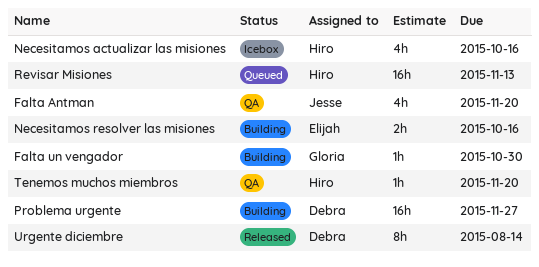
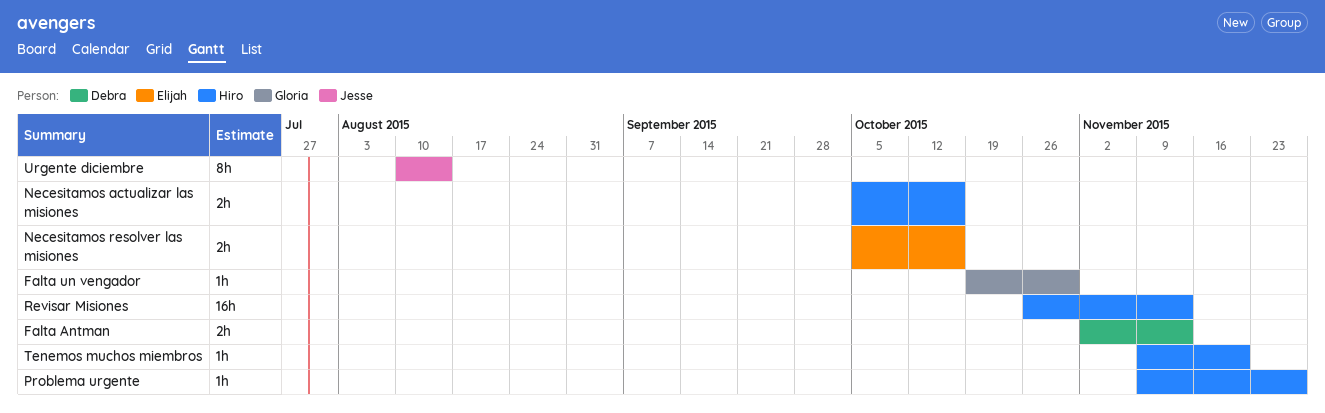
Falta Antman, owner: Jesse -> Debra
Falta Antman, estimate: 4h -> 2h
Falta Antman, due: Nov 20 -> Nov 13
Necesitamos actualizar las misiones, estimate: 4h -> 2h
Problema urgente, owner: Debra -> Hiro
Problema urgente, estimate: 16h -> 1h
Urgente diciembre, owner: Debra -> Jesse

